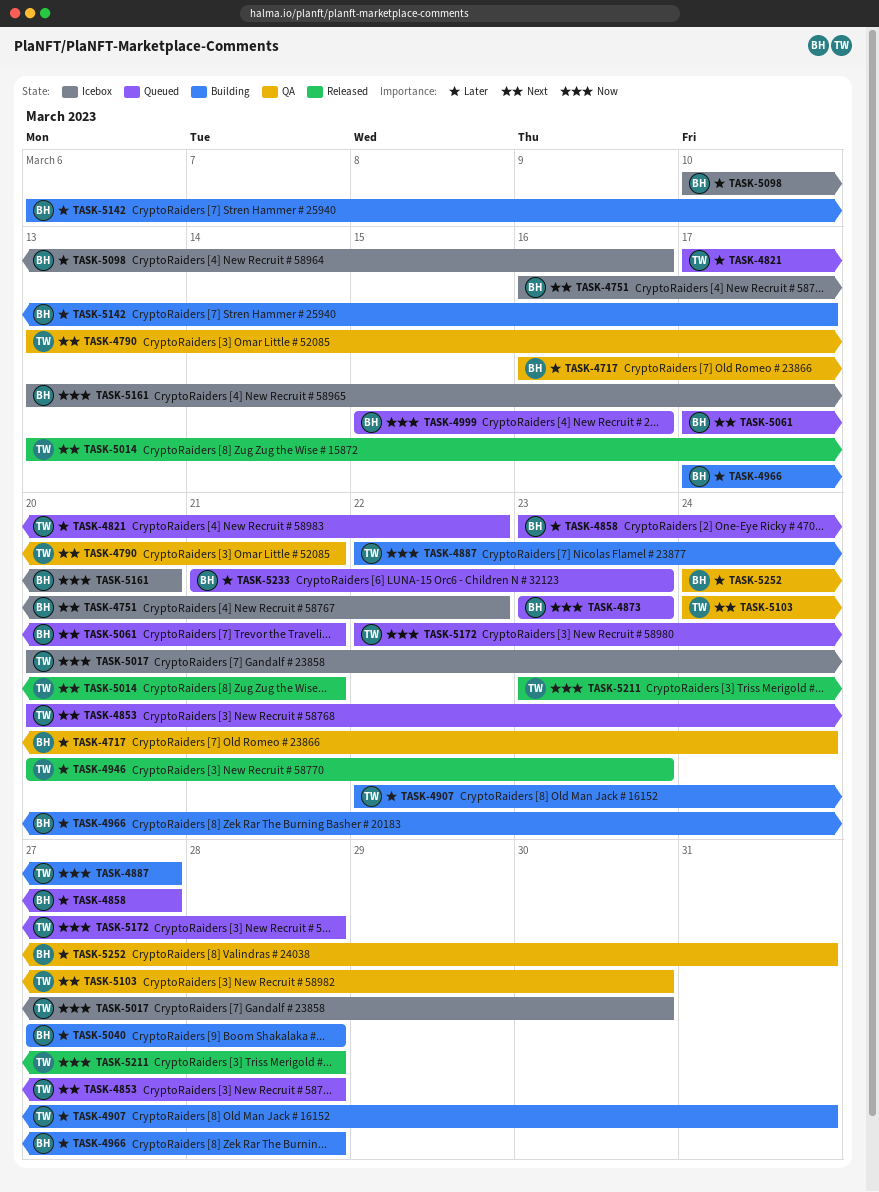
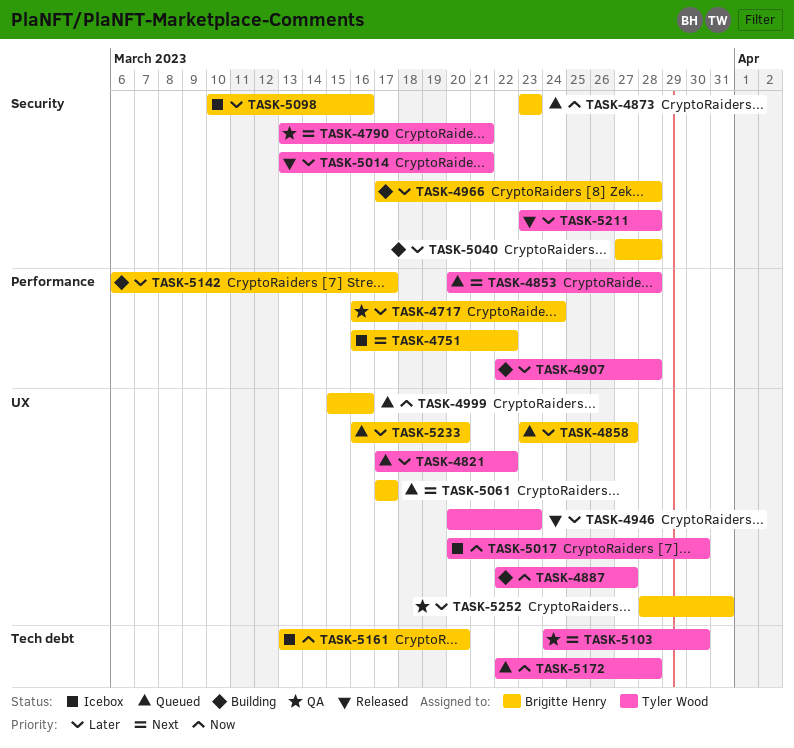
TASK-4907, due: Mar 31 -> Mar 28
TASK-5014, priority: Next -> Later
TASK-5061, due: Mar 21 -> Mar 17
TASK-5211, priority: Now -> Later
TASK-5233, start: Mar 21 -> Mar 16
TASK-5233, due: Mar 23 -> Mar 20
TASK-5252, start: Mar 24 -> Mar 28

